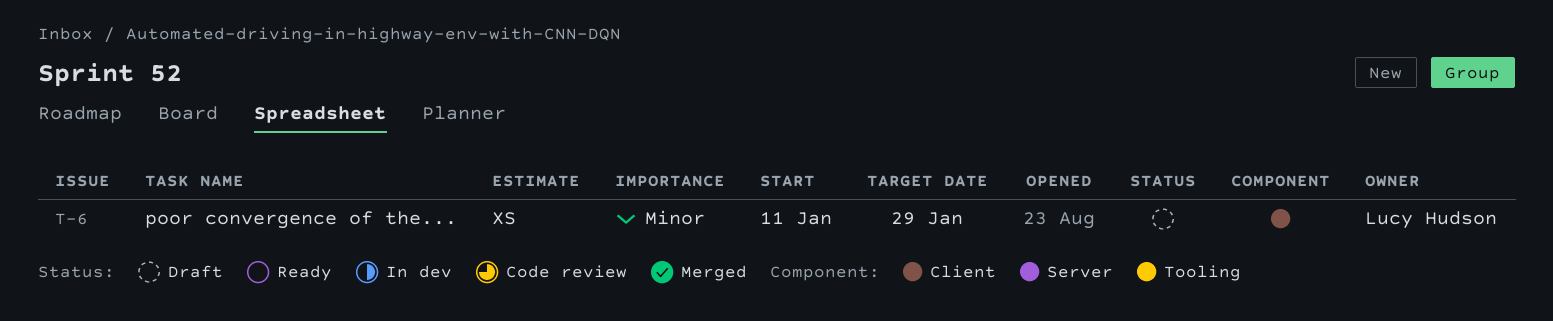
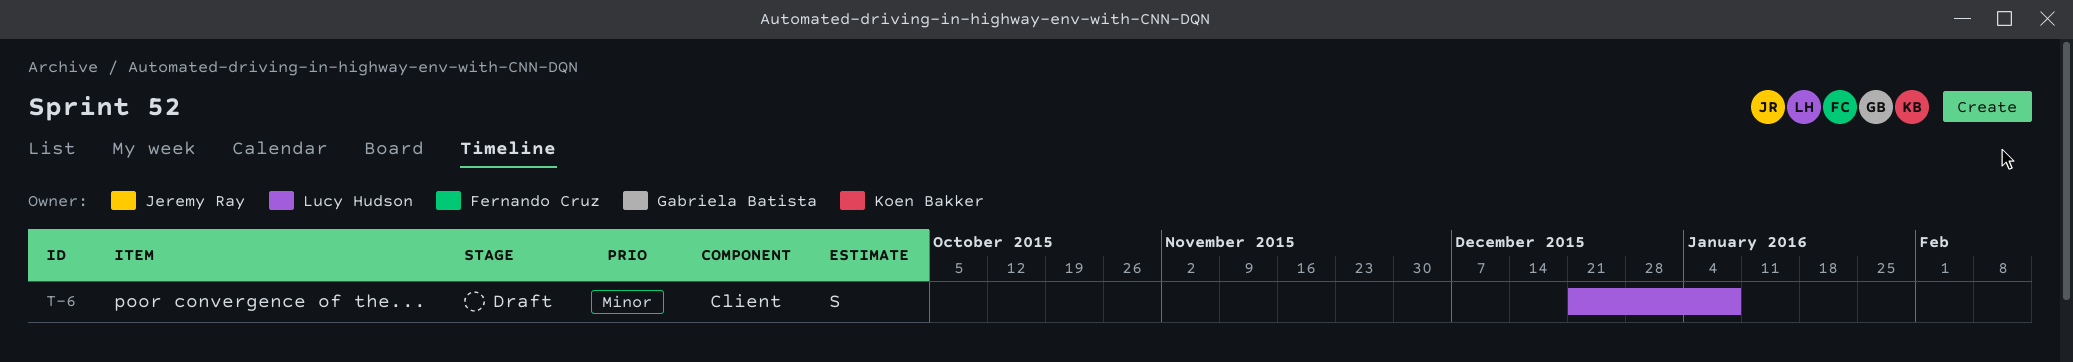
T-6, estimate: XS -> S
T-6, start: Jan 11 -> Dec 21
T-6, due: Jan 29 -> Jan 8

